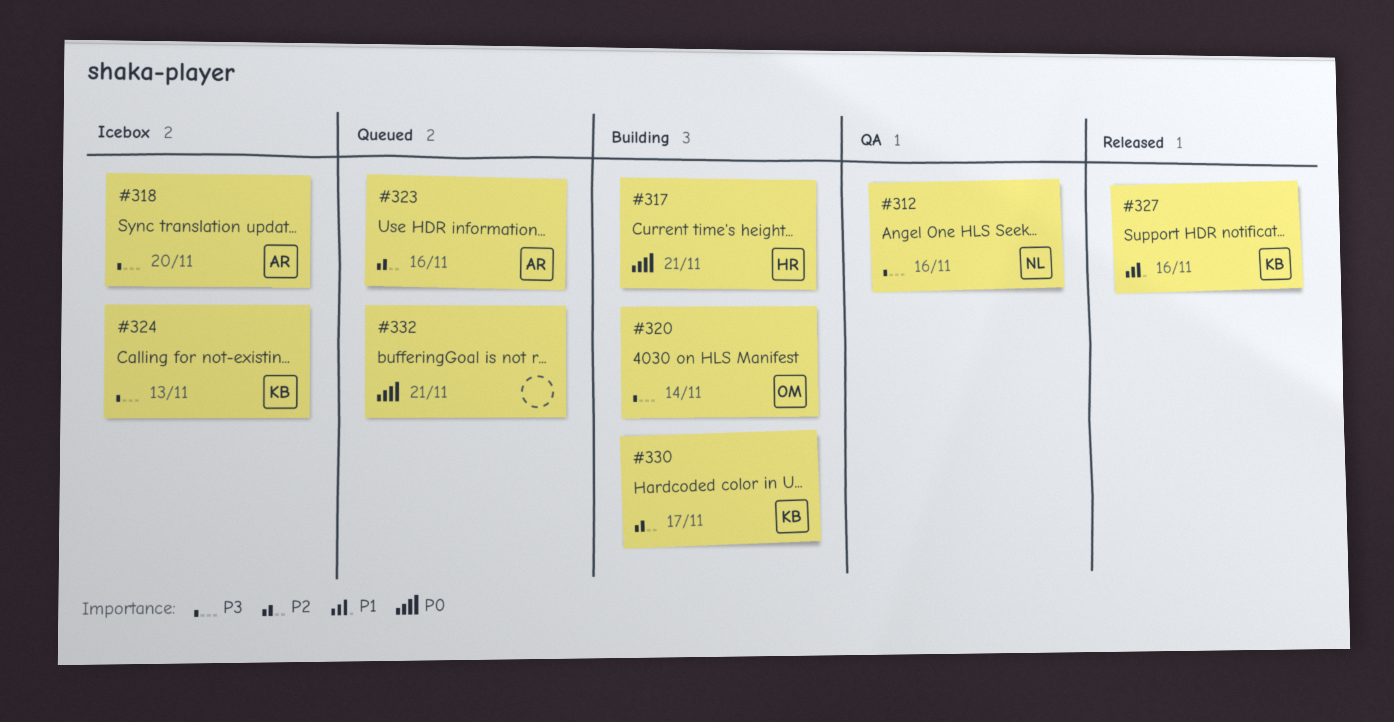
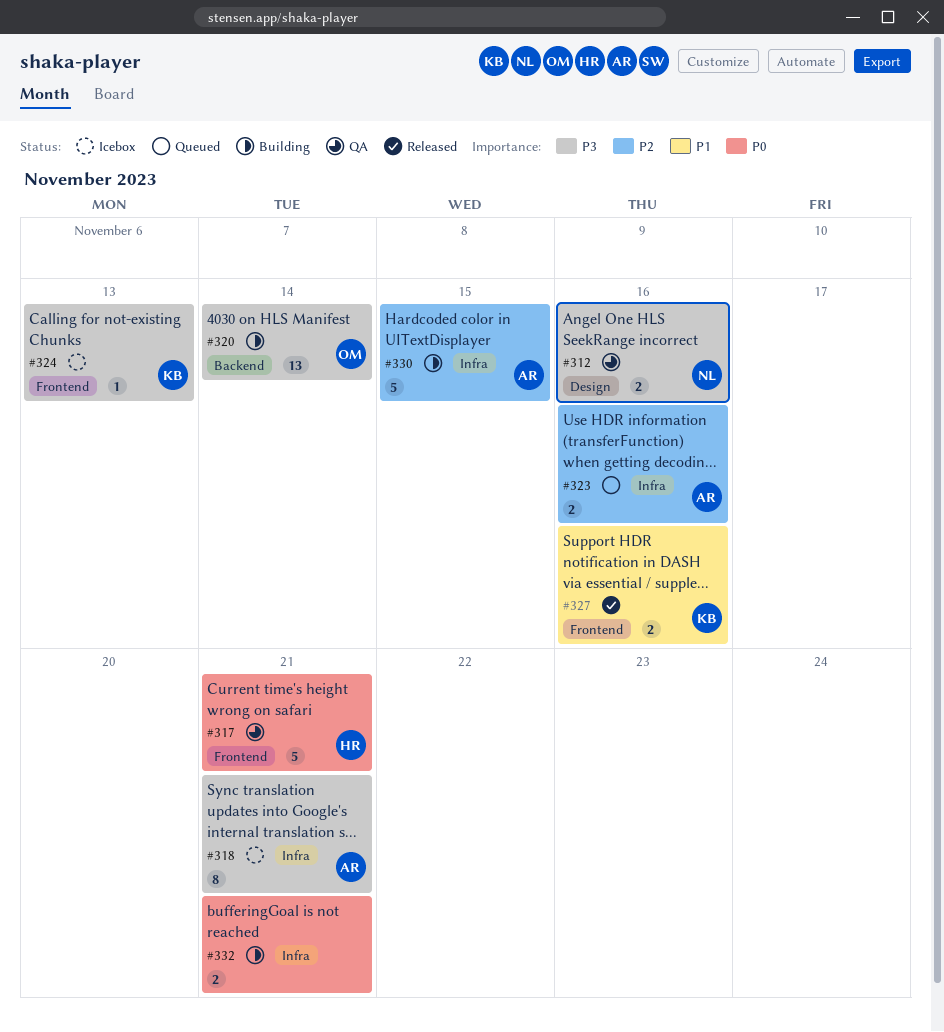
#317, status: Building -> QA
#318, due: Nov 20 -> Nov 21
#330, owner: KB -> AR
#330, due: Nov 17 -> Nov 15
#332, status: Queued -> Building

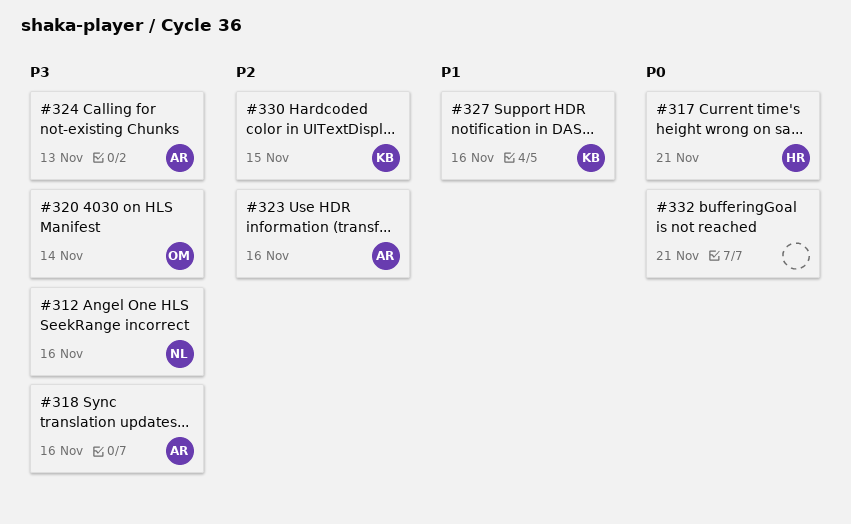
#318, due: Nov 21 -> Nov 16
#324, owner: KB -> AR
#330, owner: AR -> KB

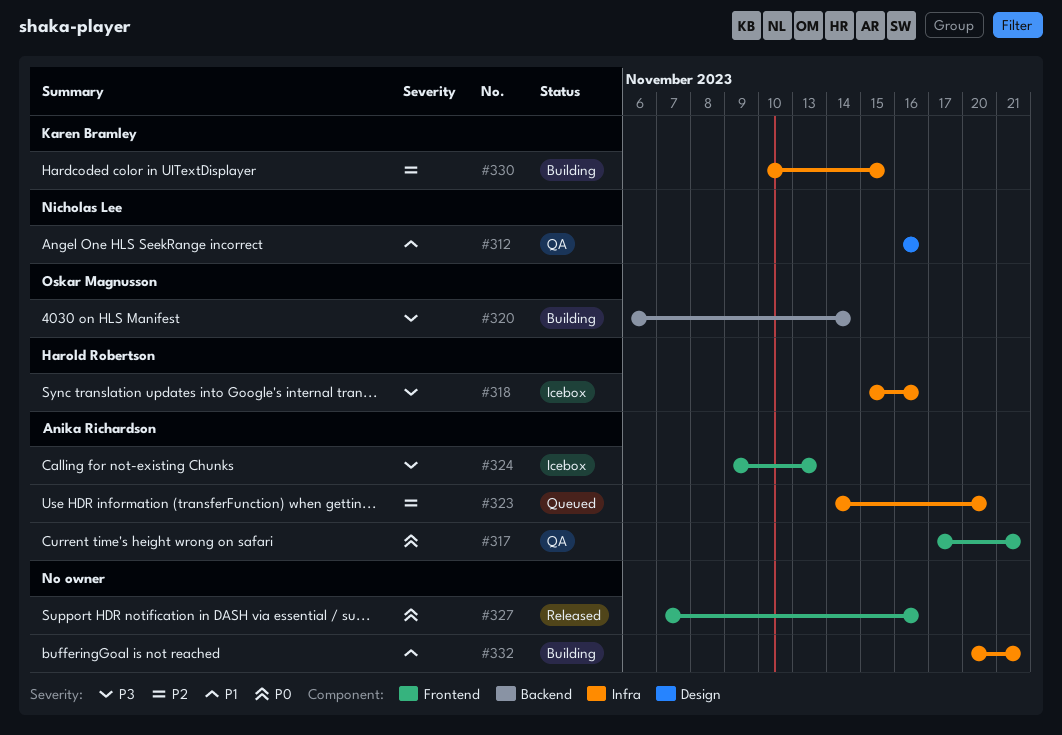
#312, priority: P3 -> P1
#317, owner: Harold Robertson -> Anika Richardson
#318, owner: Anika Richardson -> Harold Robertson
#323, due: Nov 16 -> Nov 20
#327, owner: Karen Bramley -> none
#327, priority: P1 -> P0
#332, priority: P0 -> P1

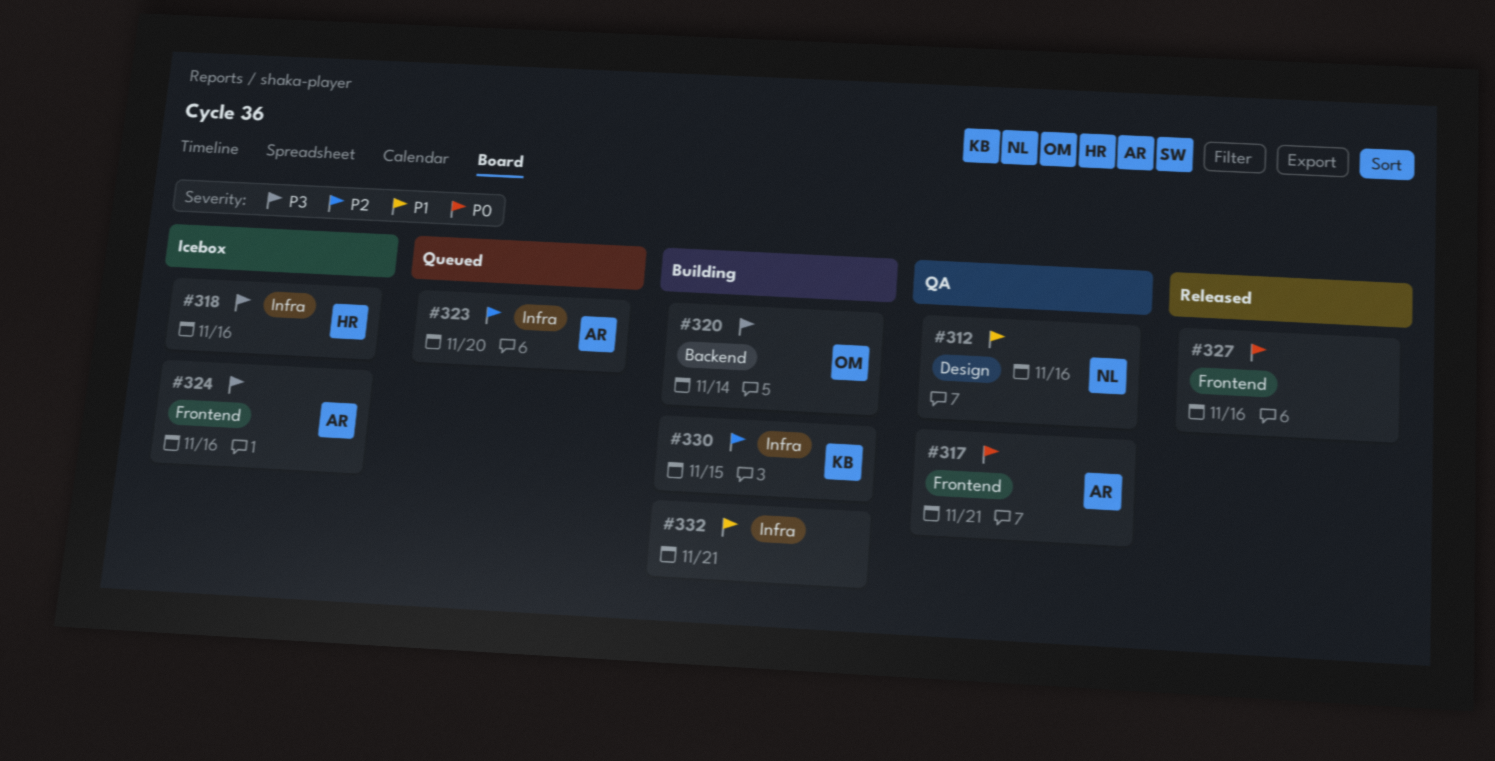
#324, due: Nov 13 -> Nov 16

